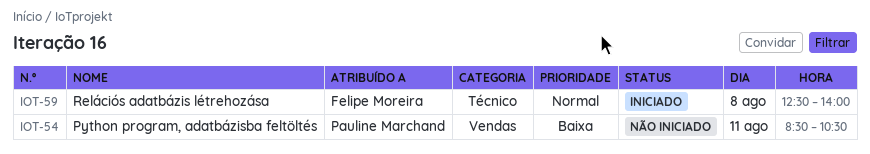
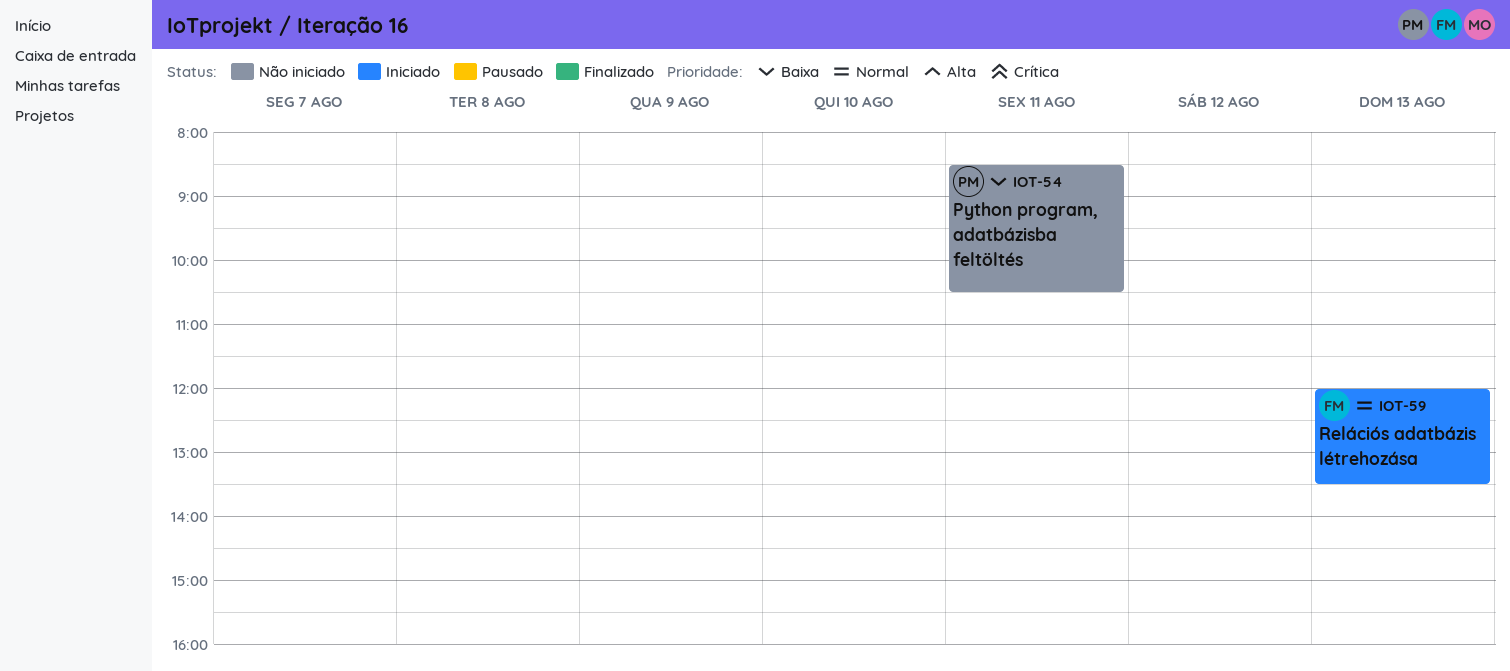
IOT-59, day: Aug 8 -> Aug 13
IOT-59, begins: 12:30 -> 12:00
IOT-59, ends: 14:00 -> 13:30

